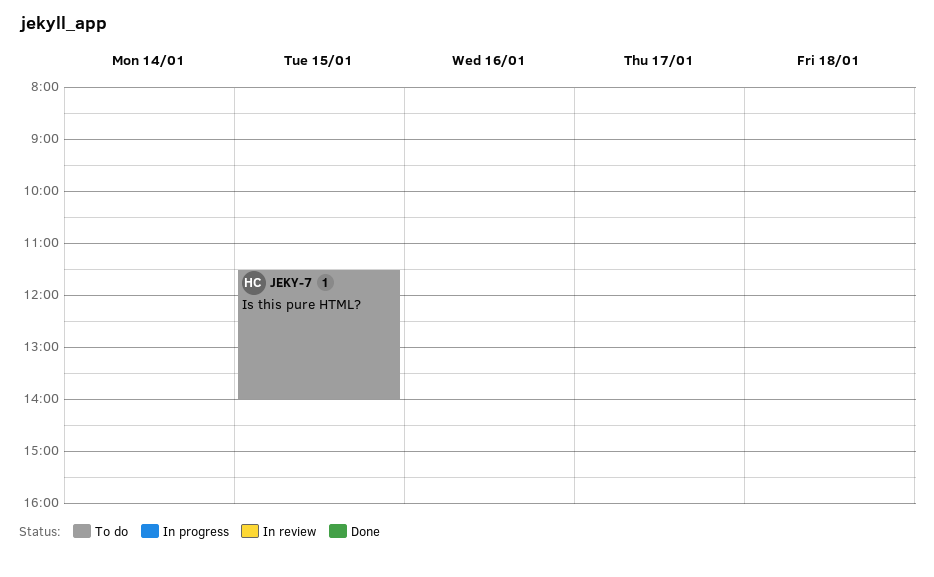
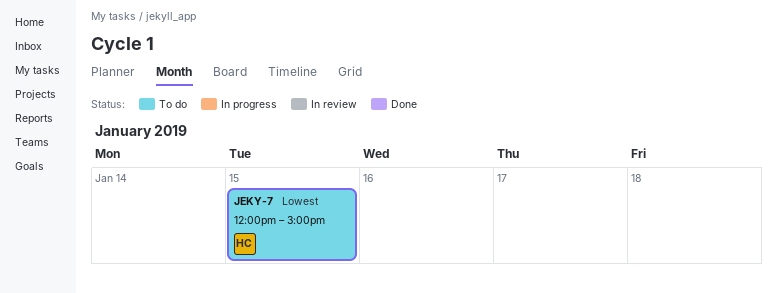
JEKY-7, begins: 11:30 -> 12:00
JEKY-7, ends: 14:00 -> 15:00

